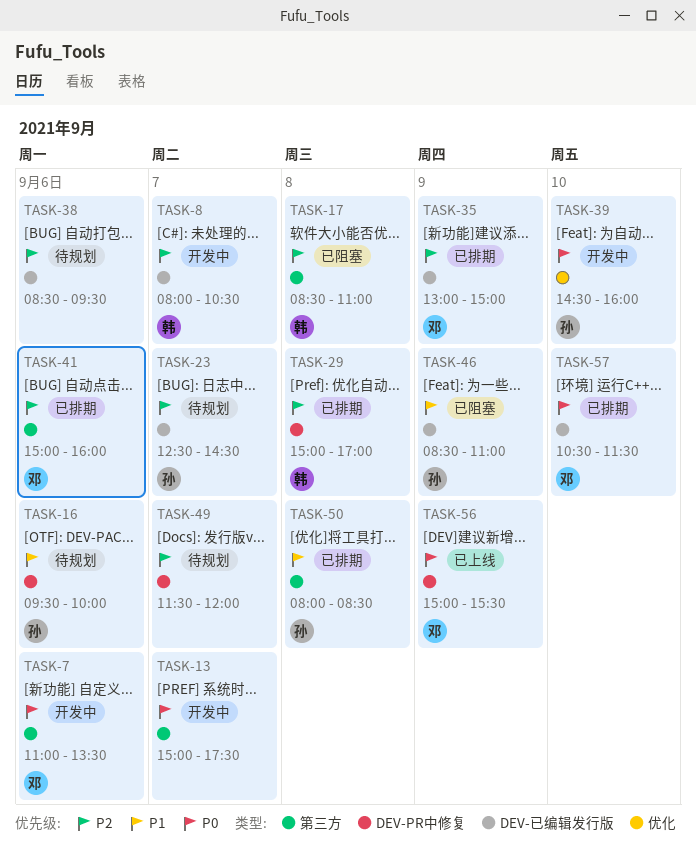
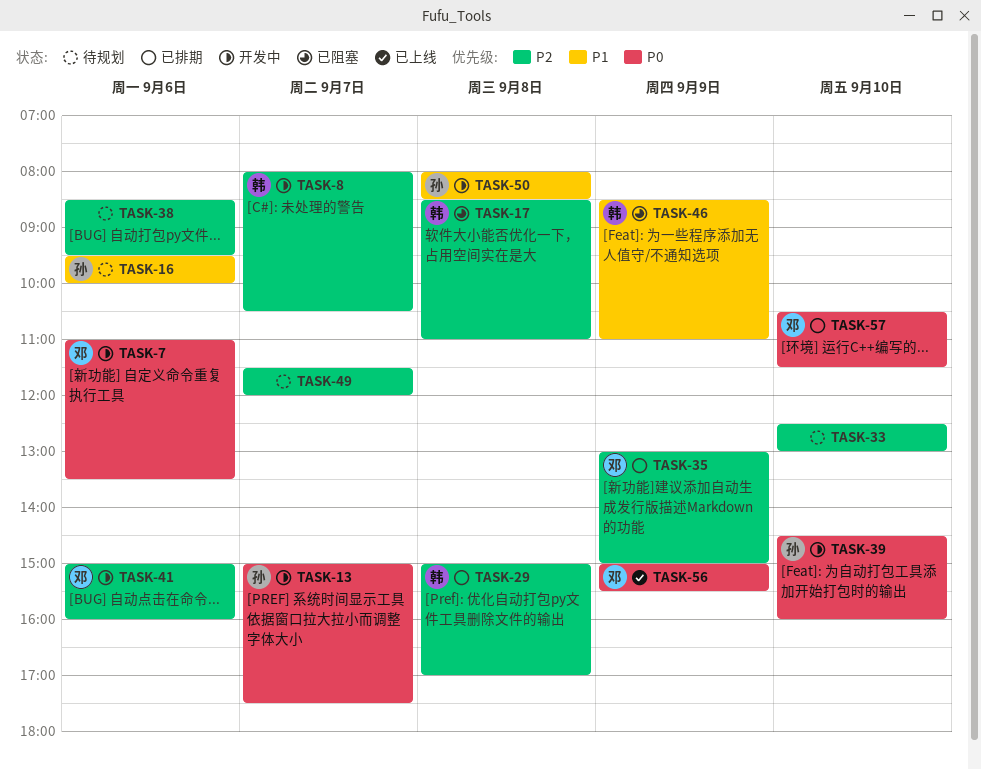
TASK-13, owner: none -> 孙
TASK-23: present -> none
TASK-33: none -> present
TASK-41, status: 已排期 -> 开发中
TASK-46, owner: 孙 -> 韩
TASK-50, status: 已排期 -> 开发中

